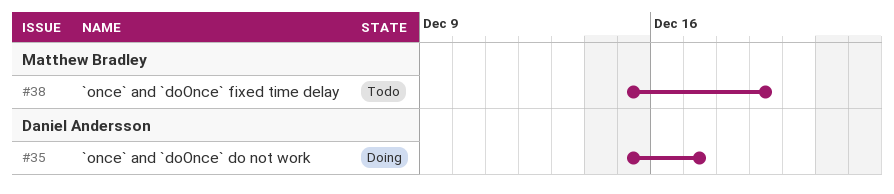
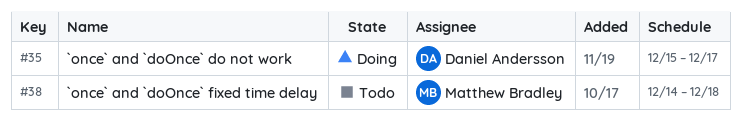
#38, start: Dec 15 -> Dec 14
#38, due: Dec 19 -> Dec 18

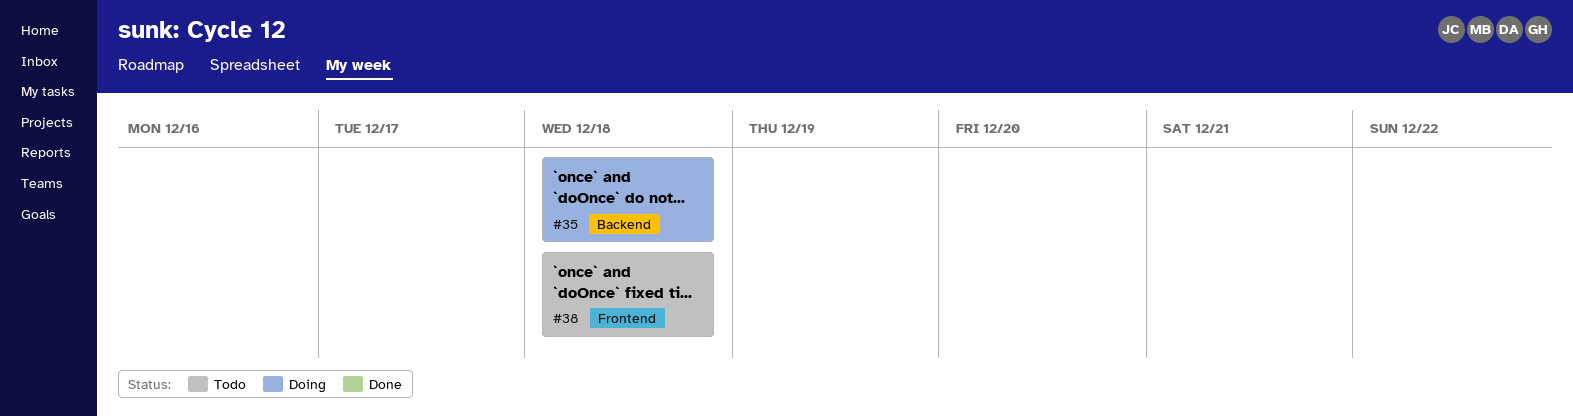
#35, due: Dec 17 -> Dec 18

